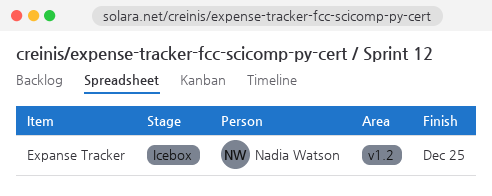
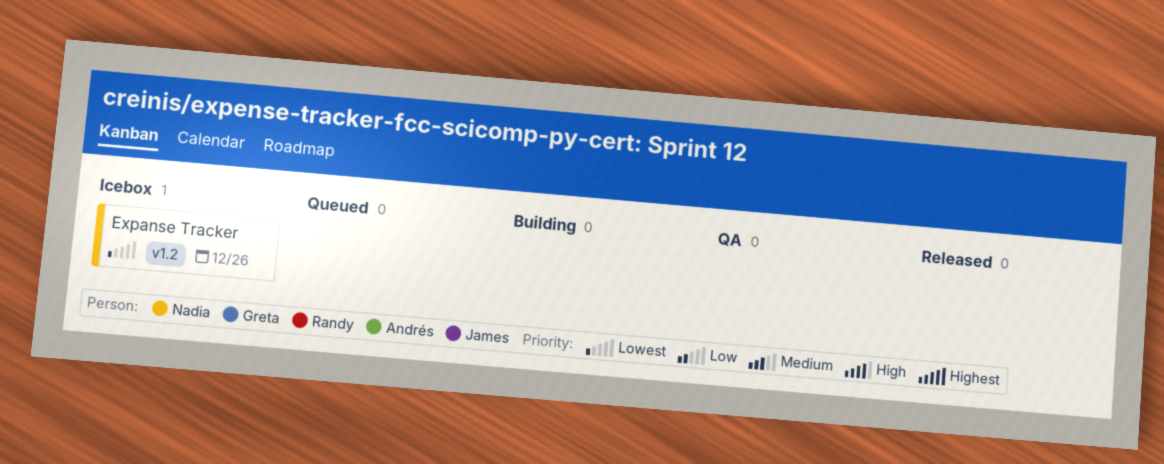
Expanse Tracker, due: Dec 25 -> Dec 26

